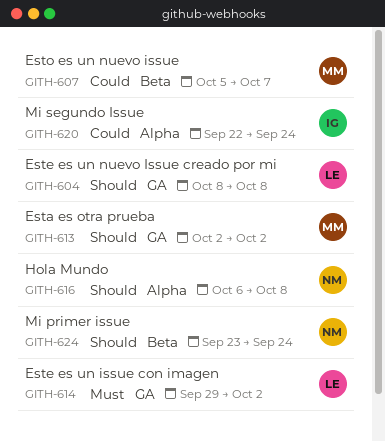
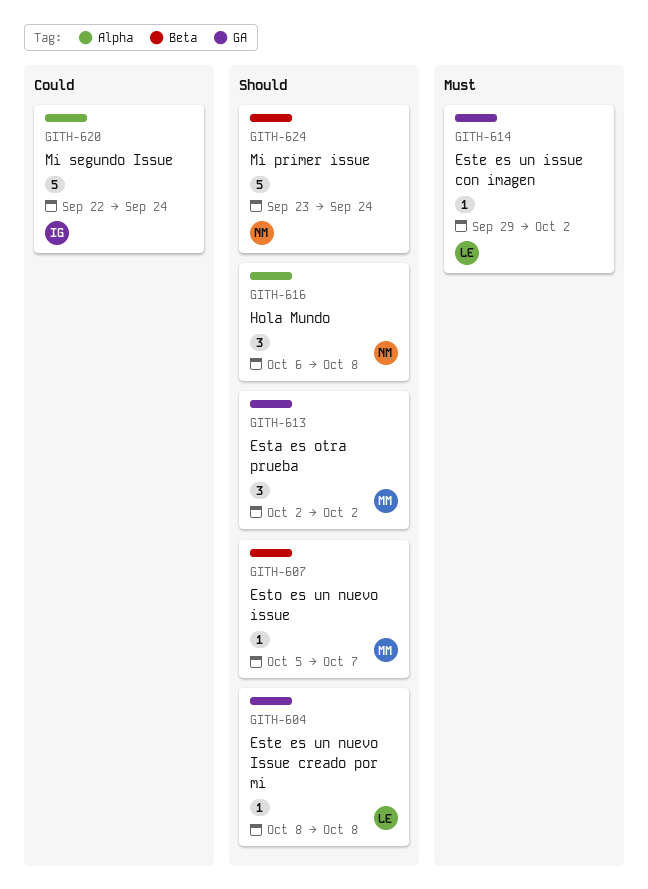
GITH-607, priority: Could -> Should

